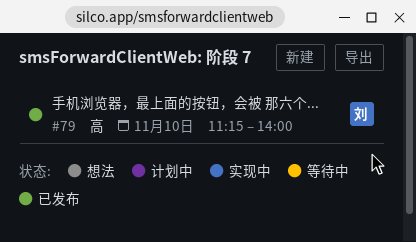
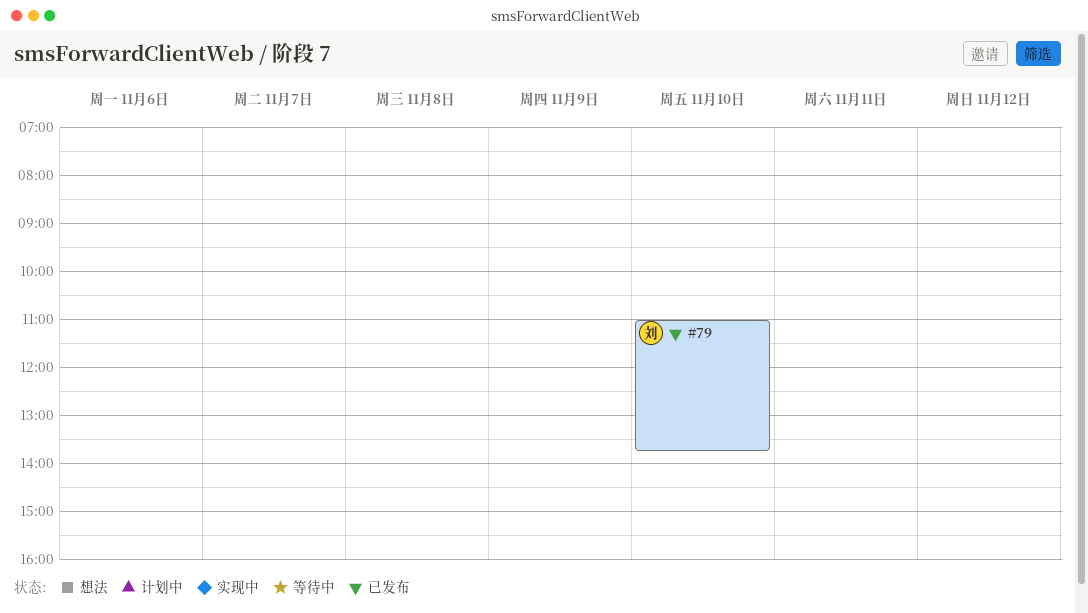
#79, begins: 11:15 -> 11:00
#79, ends: 14:00 -> 13:45

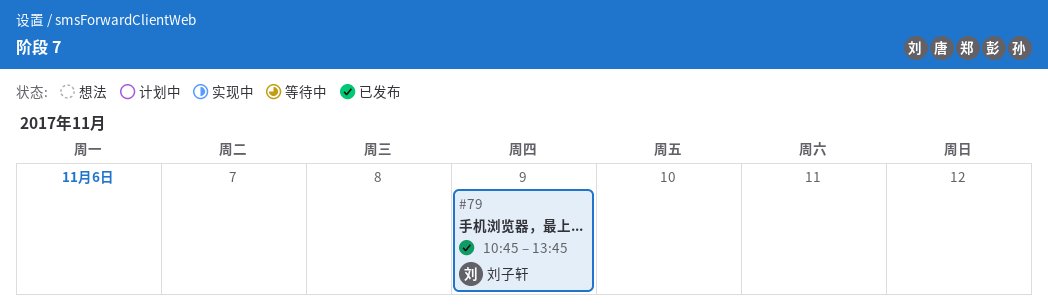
#79, day: Nov 10 -> Nov 9
#79, begins: 11:00 -> 10:45

